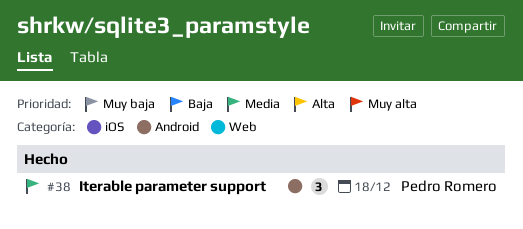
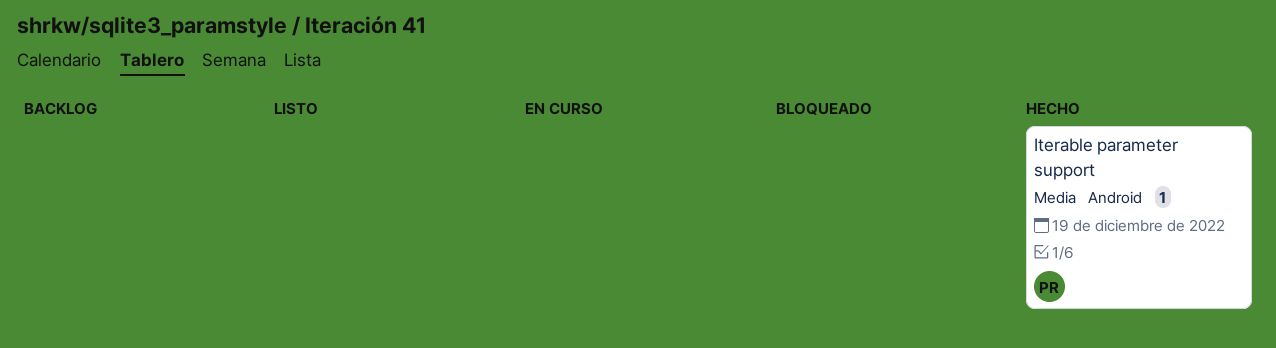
Iterable parameter support, estimate: 3 -> 1
Iterable parameter support, due: Dec 18 -> Dec 19

